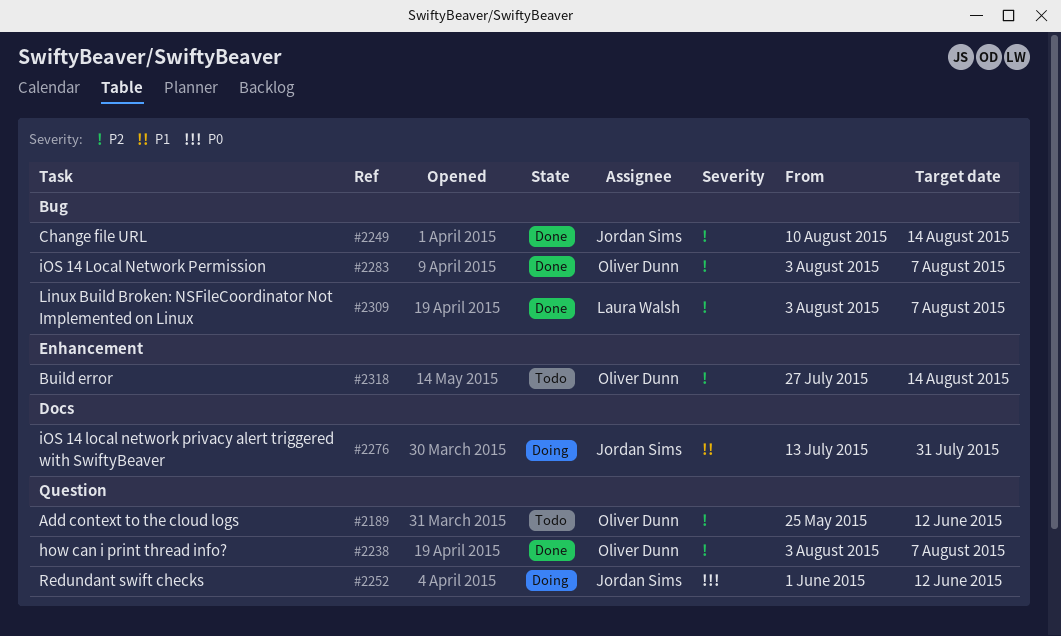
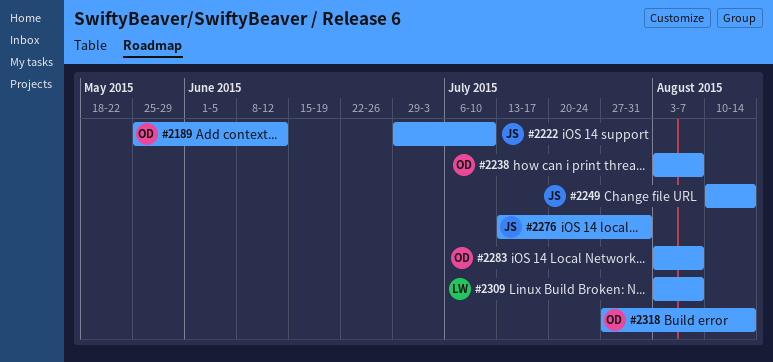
#2222: none -> present
#2252: present -> none

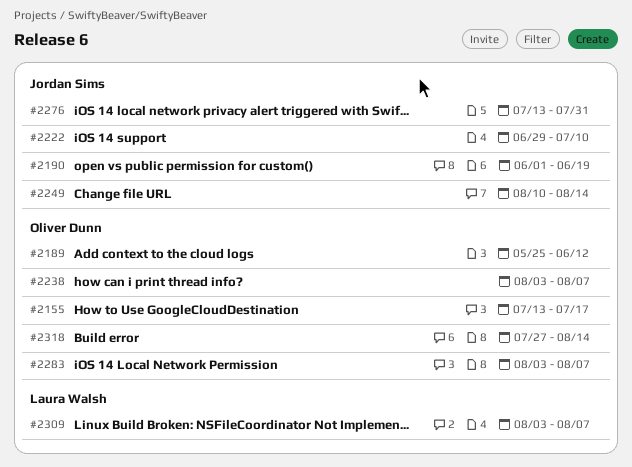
#2155: none -> present
#2190: none -> present

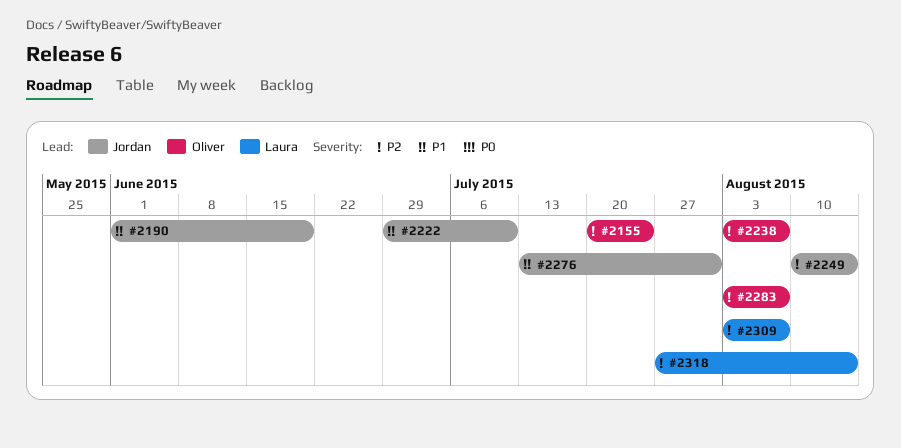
#2155, start: Jul 13 -> Jul 20
#2155, due: Jul 17 -> Jul 24
#2189: present -> none
#2318, owner: Oliver Dunn -> Laura Walsh

